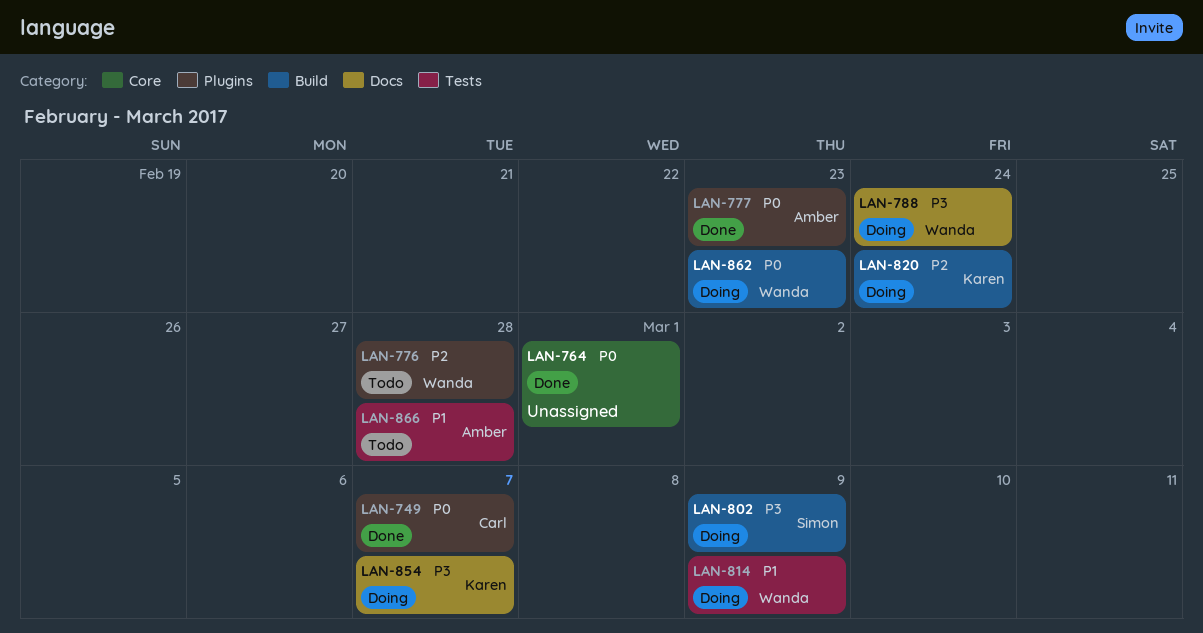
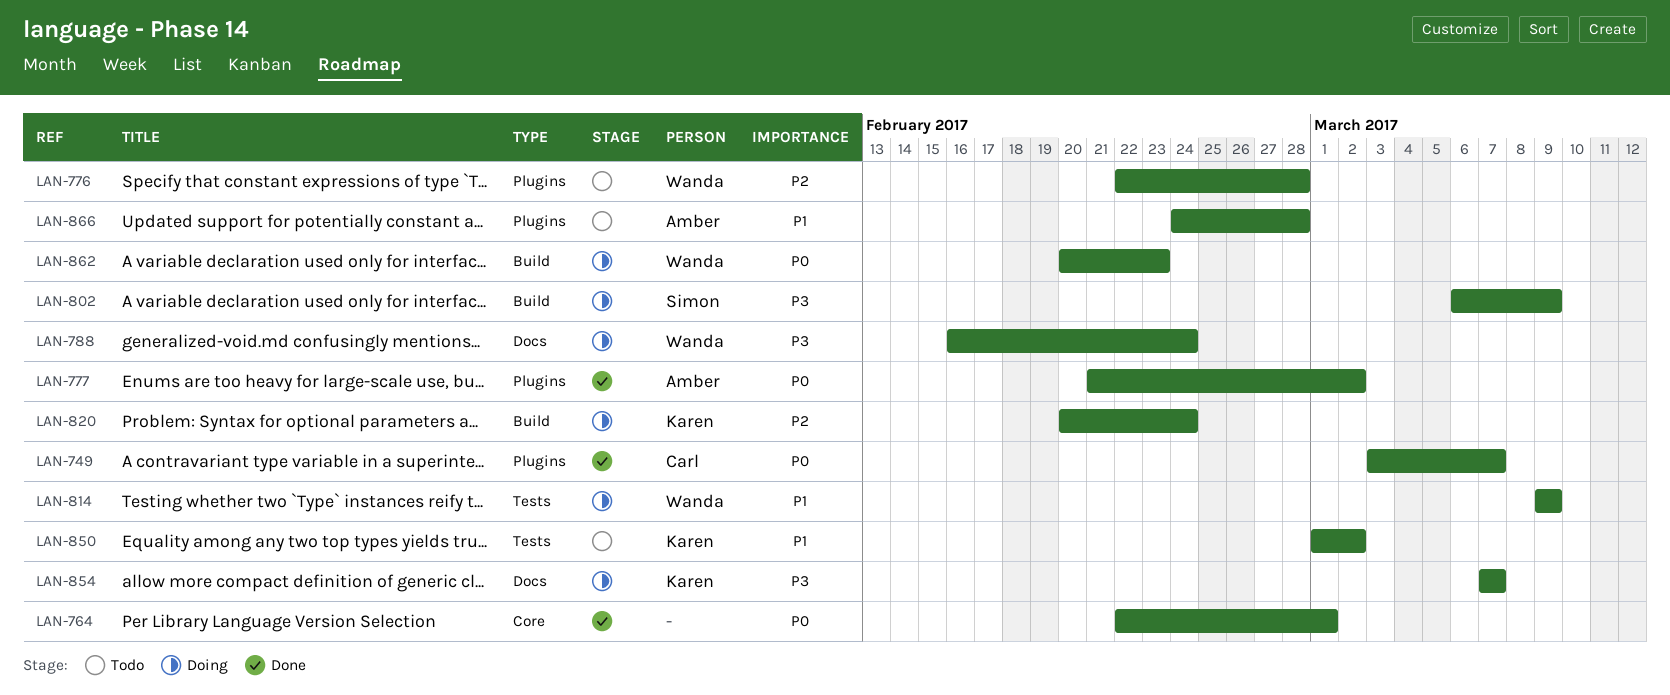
LAN-777, due: Feb 23 -> Mar 2
LAN-850: none -> present
LAN-866, label: Tests -> Plugins

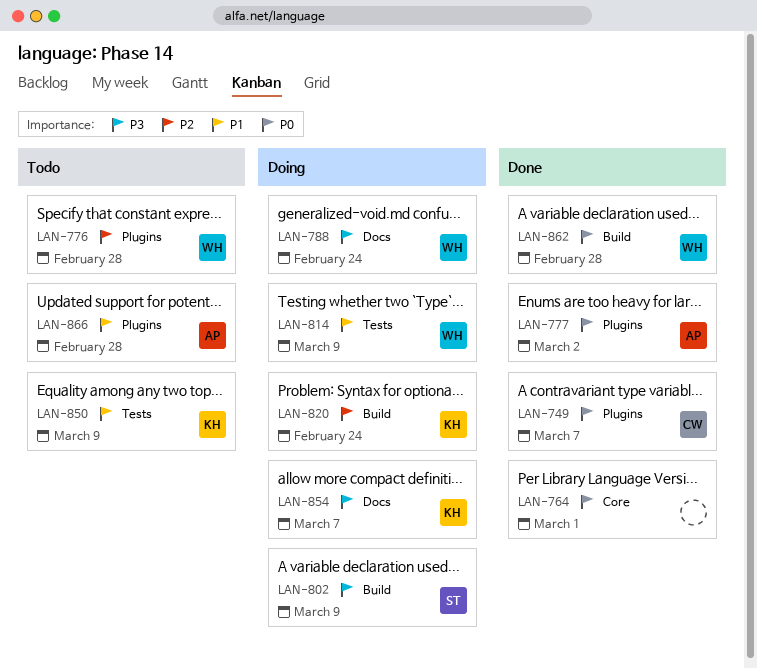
LAN-850, due: Mar 2 -> Mar 9
LAN-862, status: Doing -> Done
LAN-862, due: Feb 23 -> Feb 28

